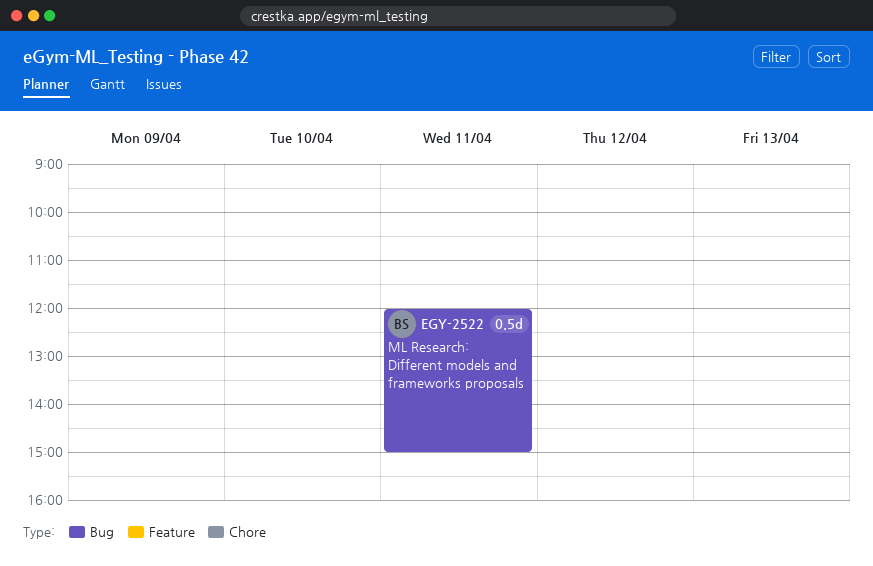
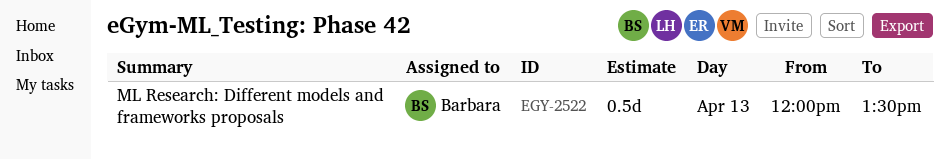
EGY-2522, day: Apr 11 -> Apr 13
EGY-2522, ends: 15:00 -> 13:30

